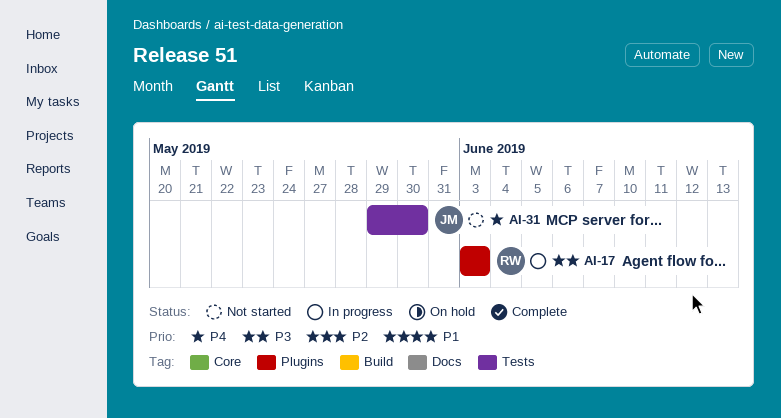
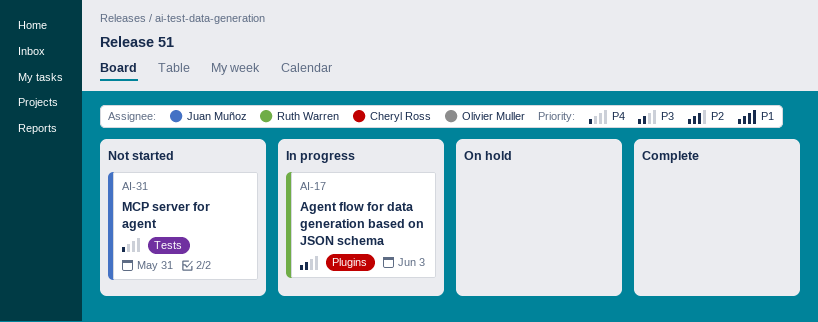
AI-31, due: May 30 -> May 31

